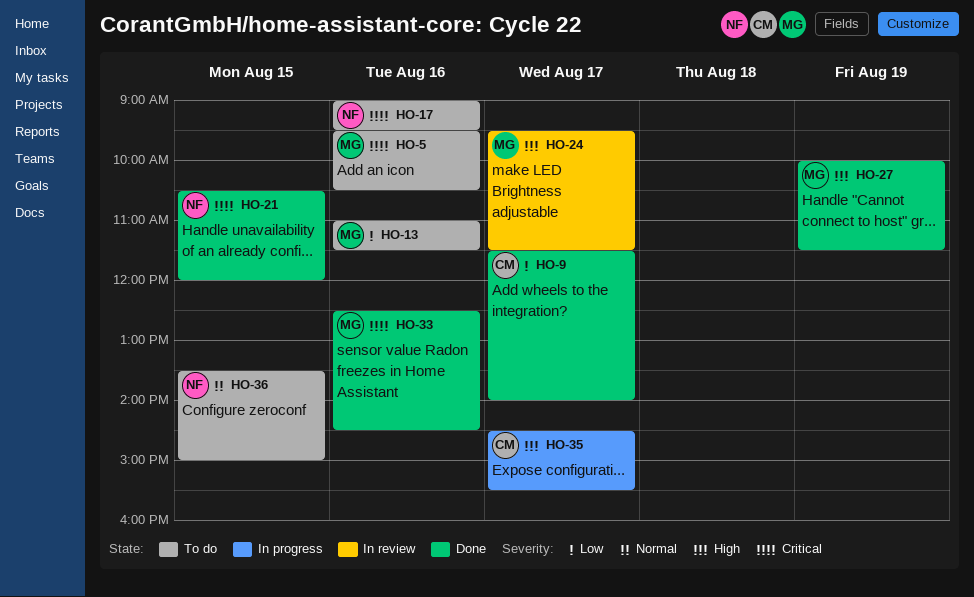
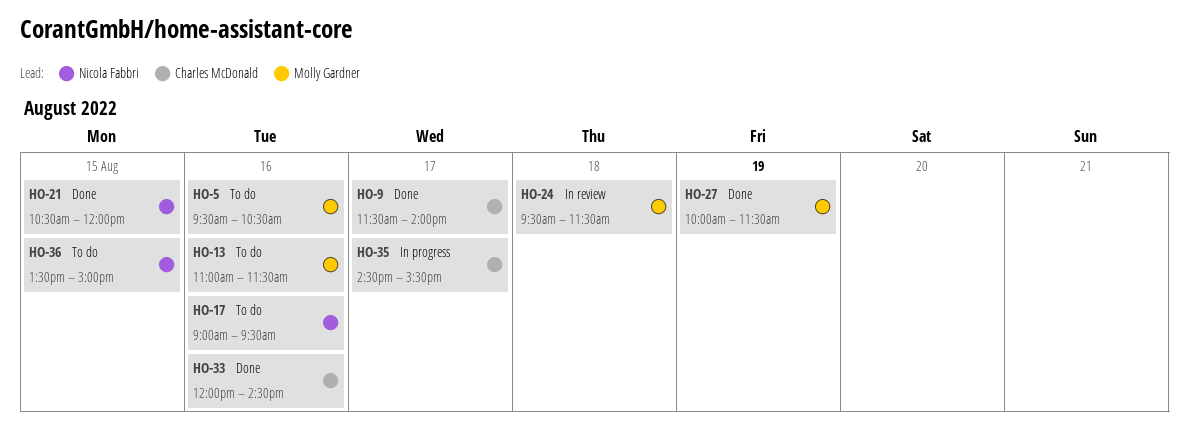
HO-24, day: Aug 17 -> Aug 18
HO-33, owner: Molly Gardner -> Charles McDonald
HO-33, begins: 12:30 -> 12:00

